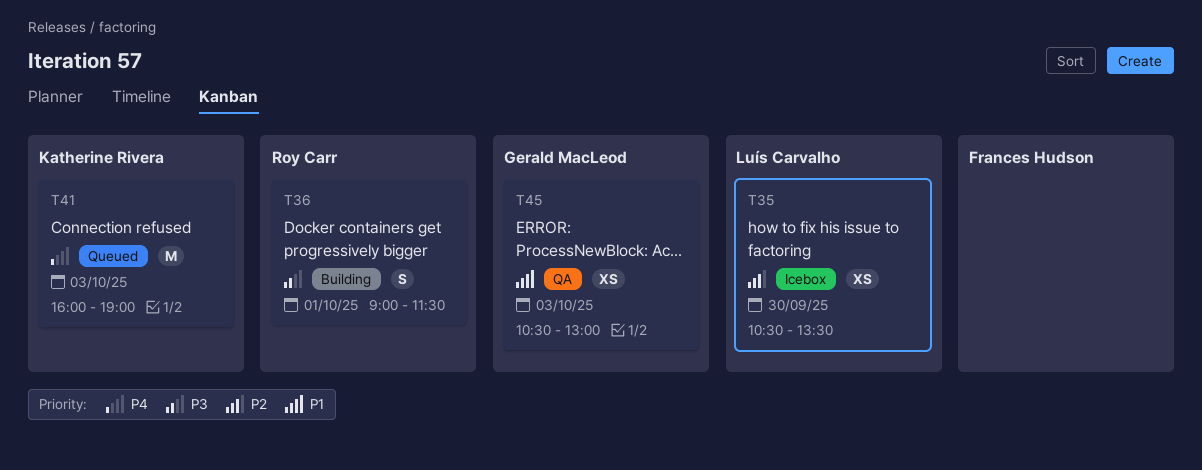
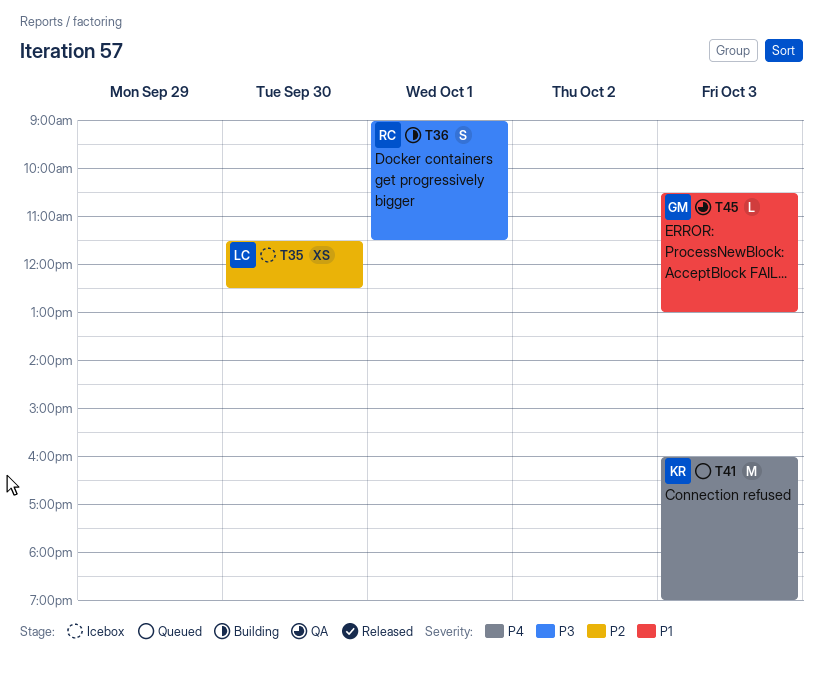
T35, begins: 10:30 -> 11:30
T35, ends: 13:30 -> 12:30
T45, estimate: XS -> L

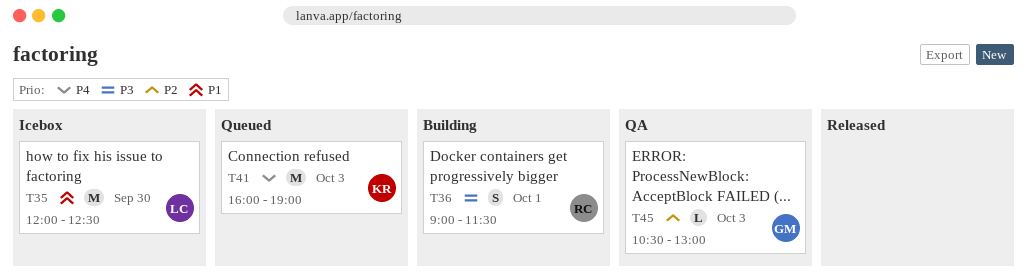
T35, priority: P2 -> P1
T35, estimate: XS -> M
T35, begins: 11:30 -> 12:00
T45, priority: P1 -> P2

